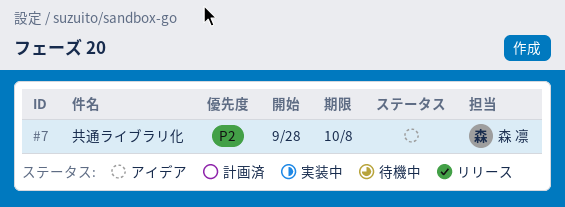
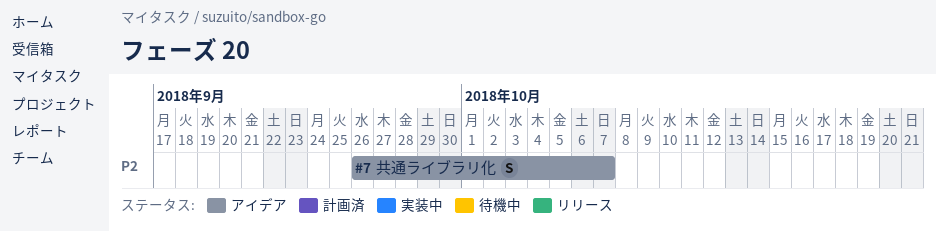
#7, start: Sep 28 -> Sep 26
#7, due: Oct 8 -> Oct 7

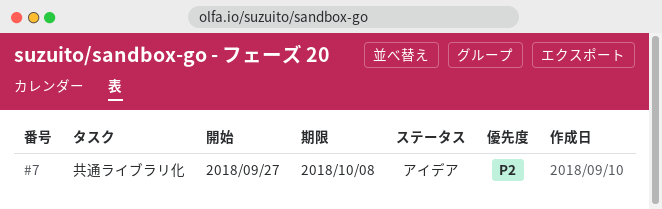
#7, start: Sep 26 -> Sep 27
#7, due: Oct 7 -> Oct 8

